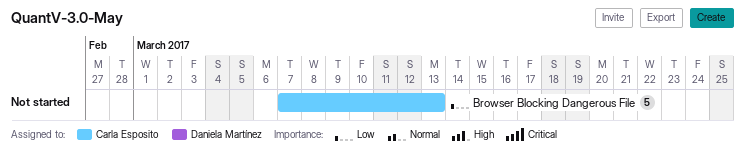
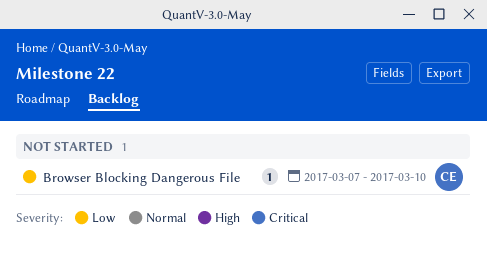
Browser Blocking Dangerous File, estimate: 5 -> 1
Browser Blocking Dangerous File, due: Mar 13 -> Mar 10

